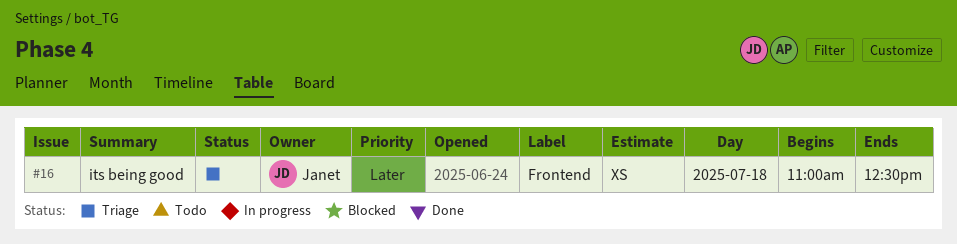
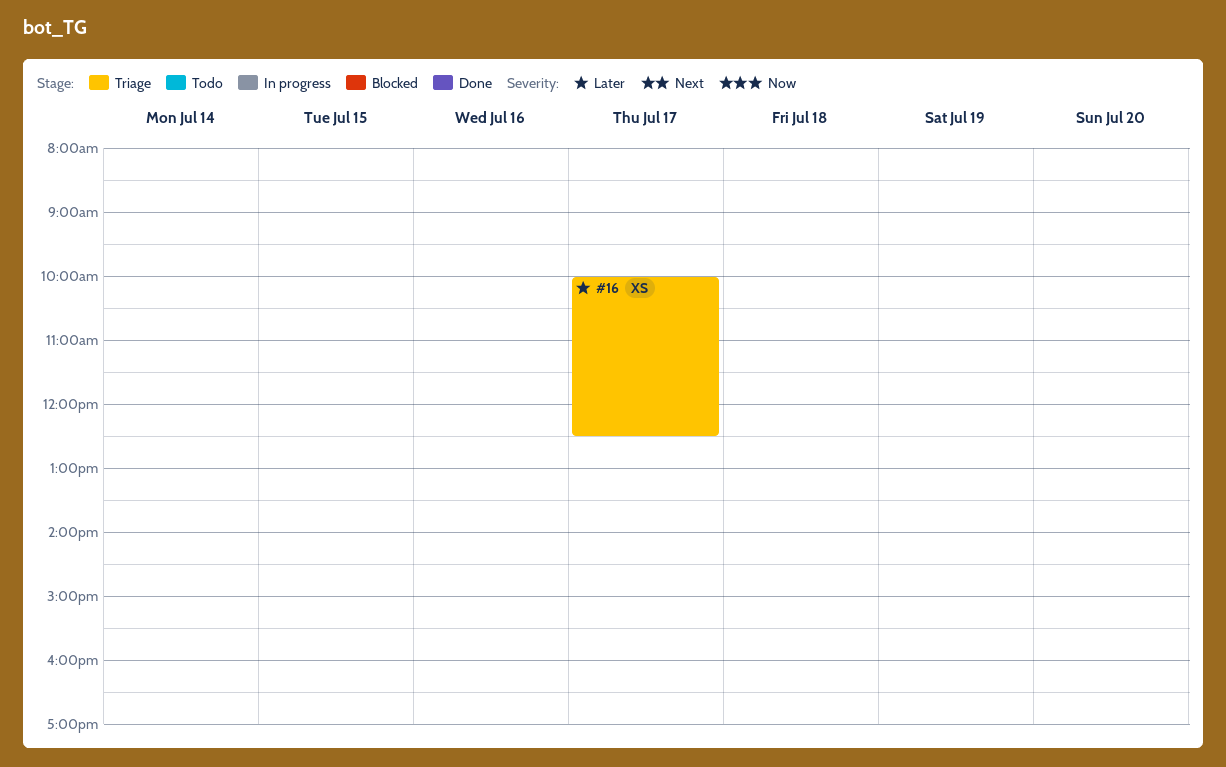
#16, day: Jul 18 -> Jul 17
#16, begins: 11:00 -> 10:00

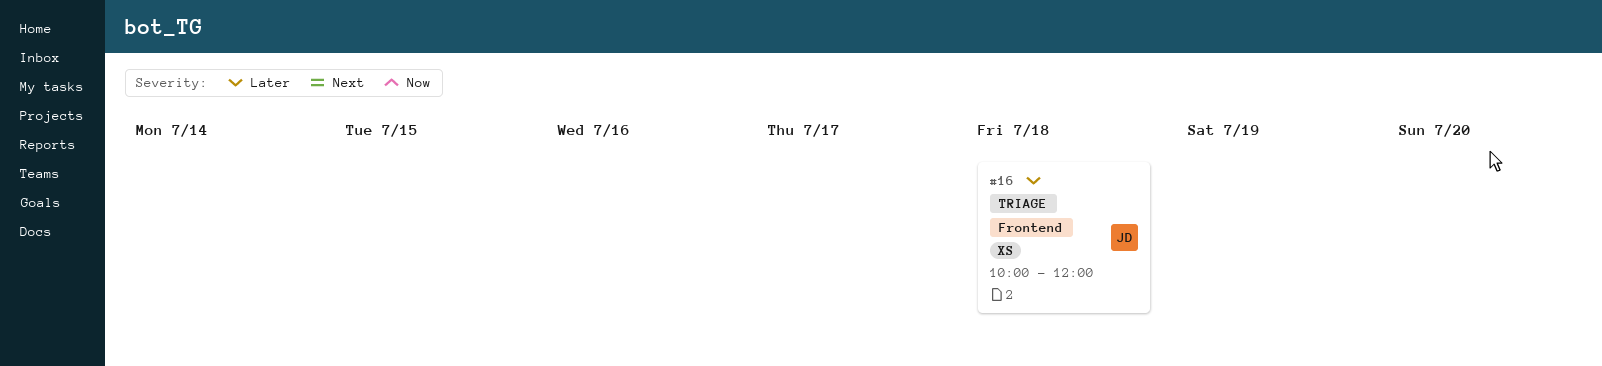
#16, day: Jul 17 -> Jul 18
#16, ends: 12:30 -> 12:00

